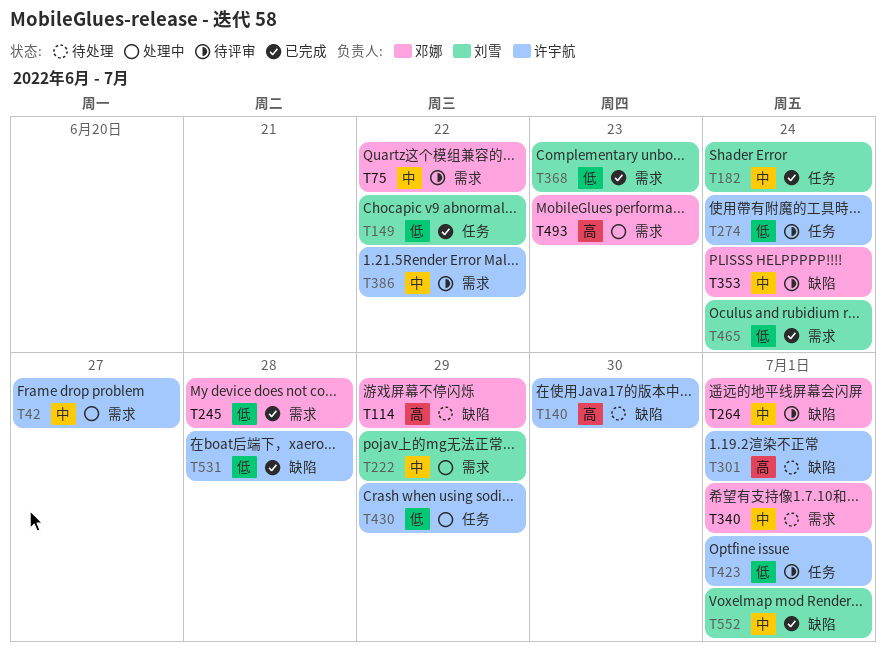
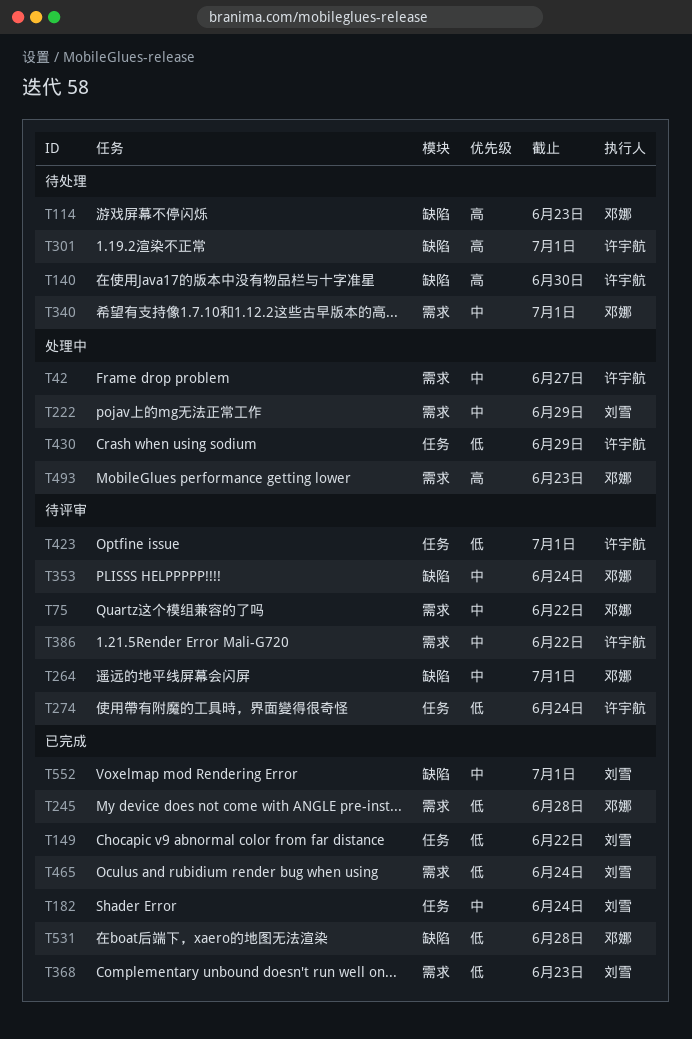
T114, due: Jun 29 -> Jun 23
T531, owner: 许宇航 -> 邓娜

